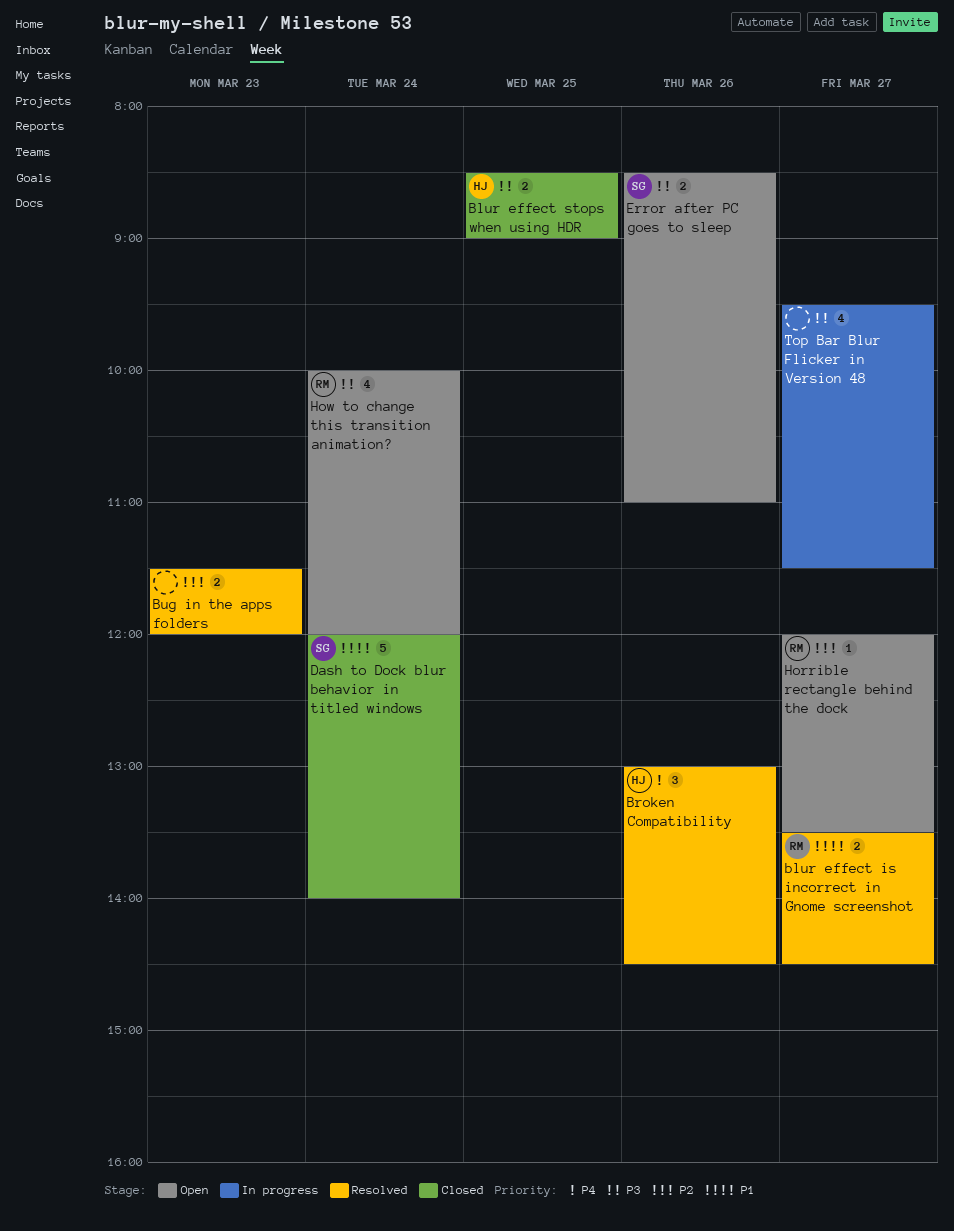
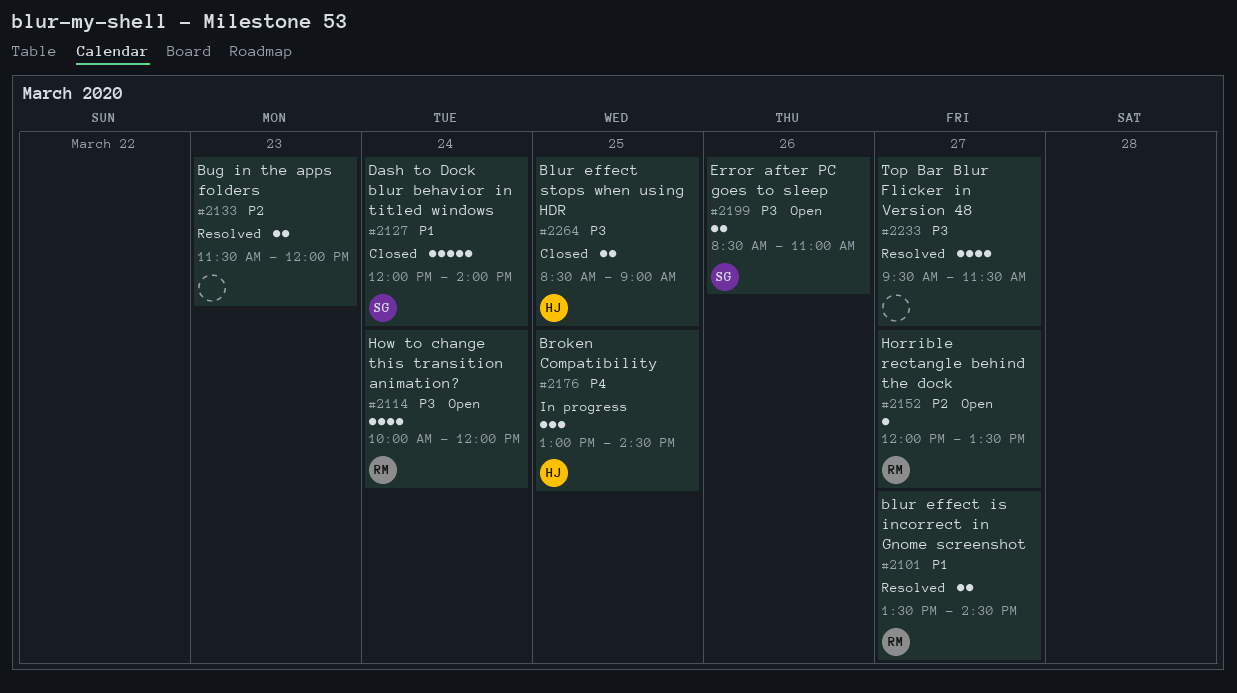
Broken Compatibility, status: Resolved -> In progress
Broken Compatibility, day: Mar 26 -> Mar 25
Top Bar Blur Flicker in Version 48, status: In progress -> Resolved

